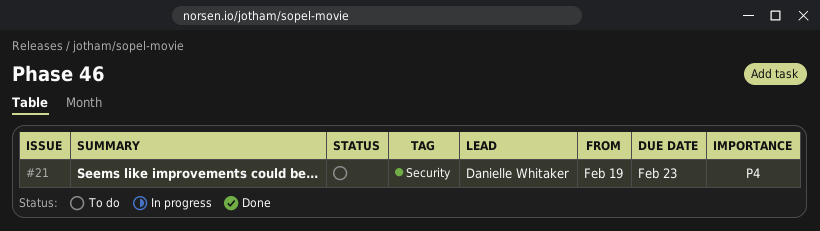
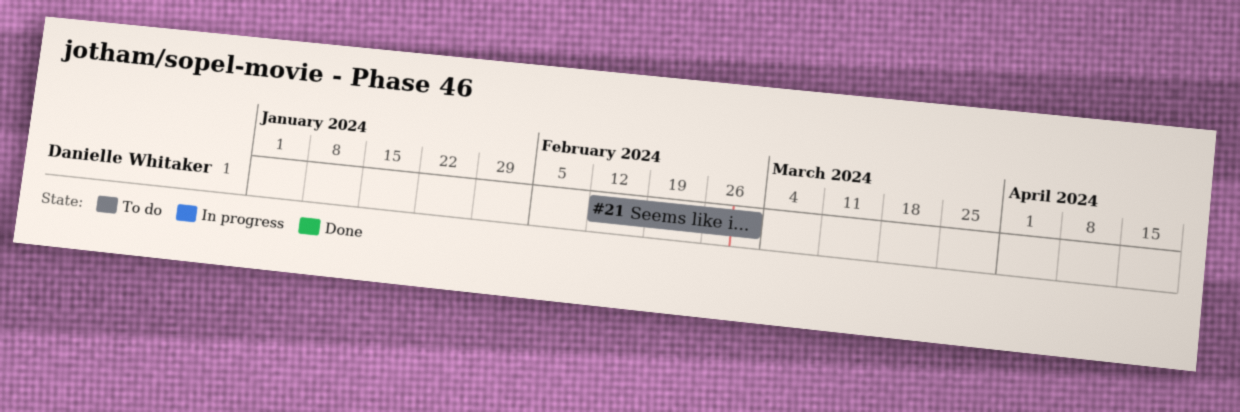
#21, start: Feb 19 -> Feb 12
#21, due: Feb 23 -> Mar 1

